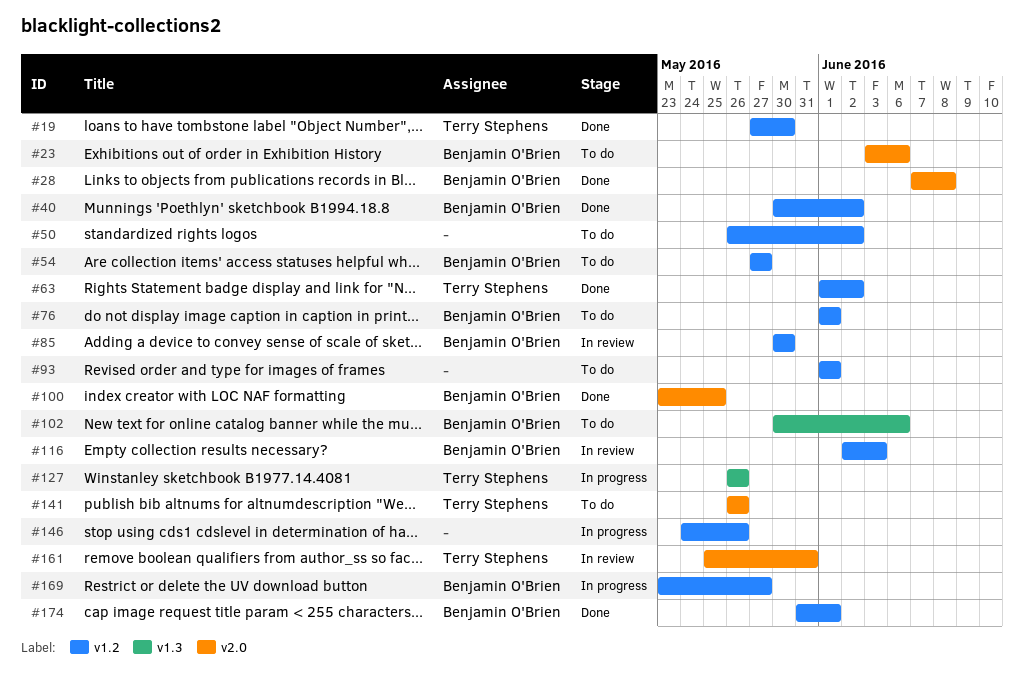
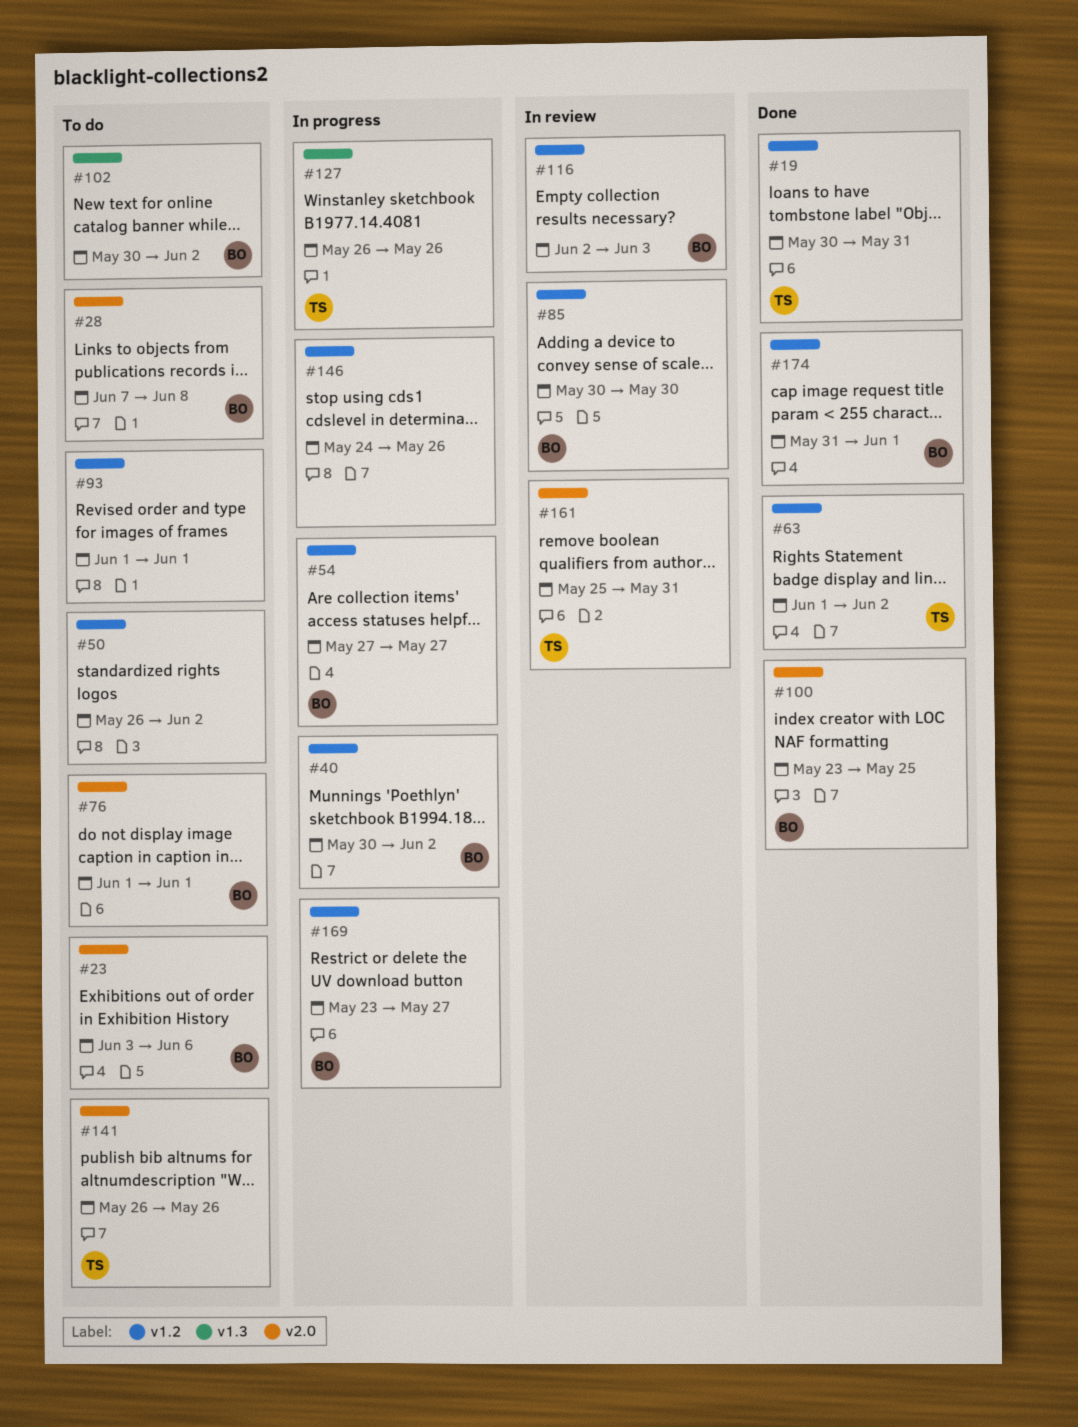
#19, start: May 27 -> May 30
#19, due: May 30 -> May 31
#28, status: Done -> To do
#40, status: Done -> In progress
#54, status: To do -> In progress
#76, label: v1.2 -> v2.0
#102, due: Jun 6 -> Jun 2

